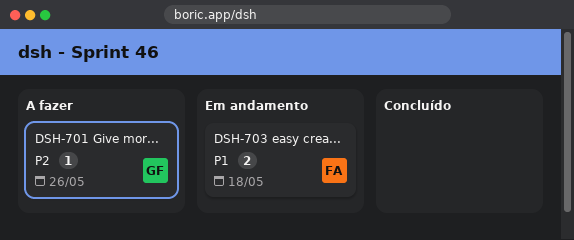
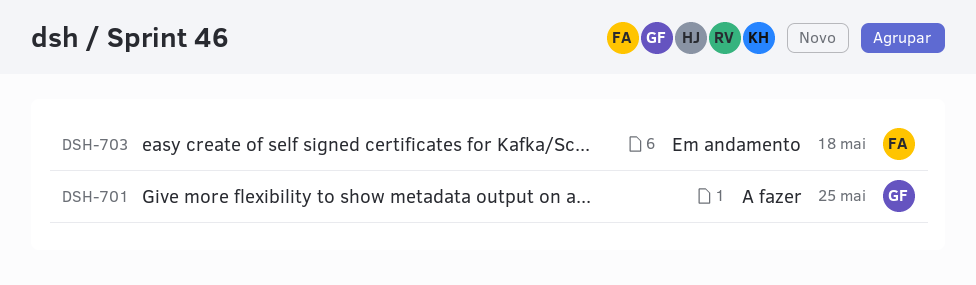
DSH-701, due: May 26 -> May 25

